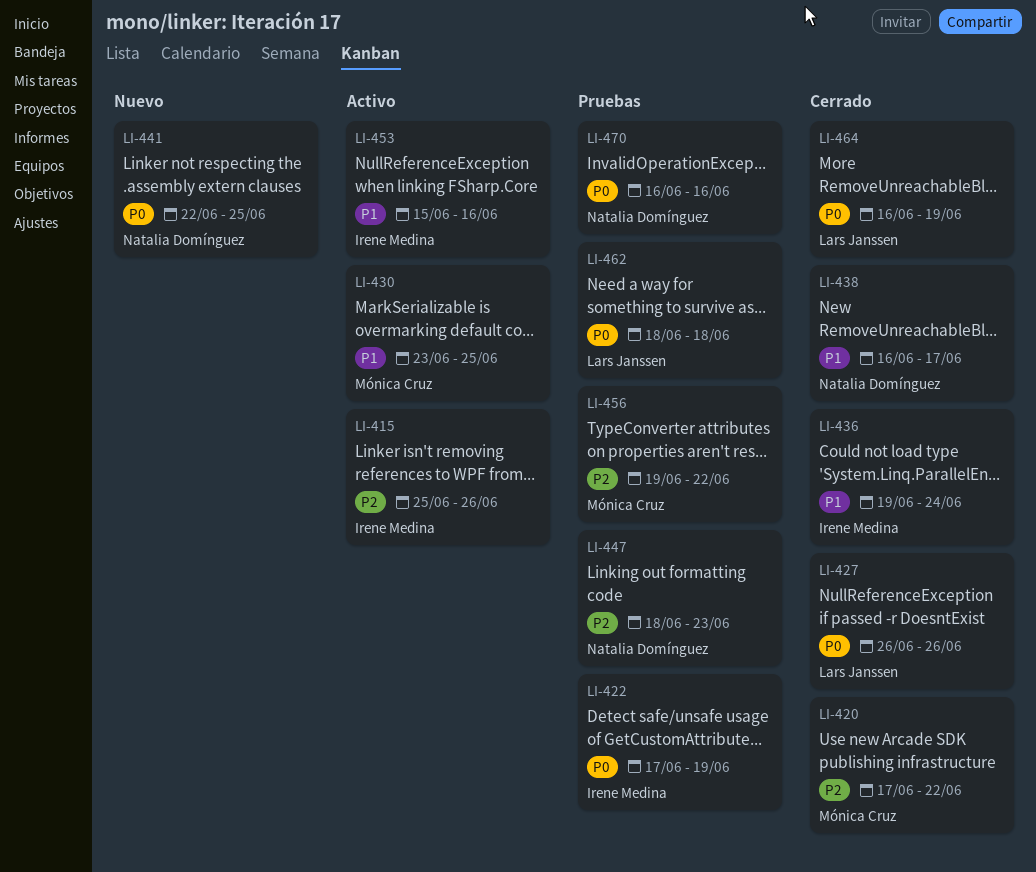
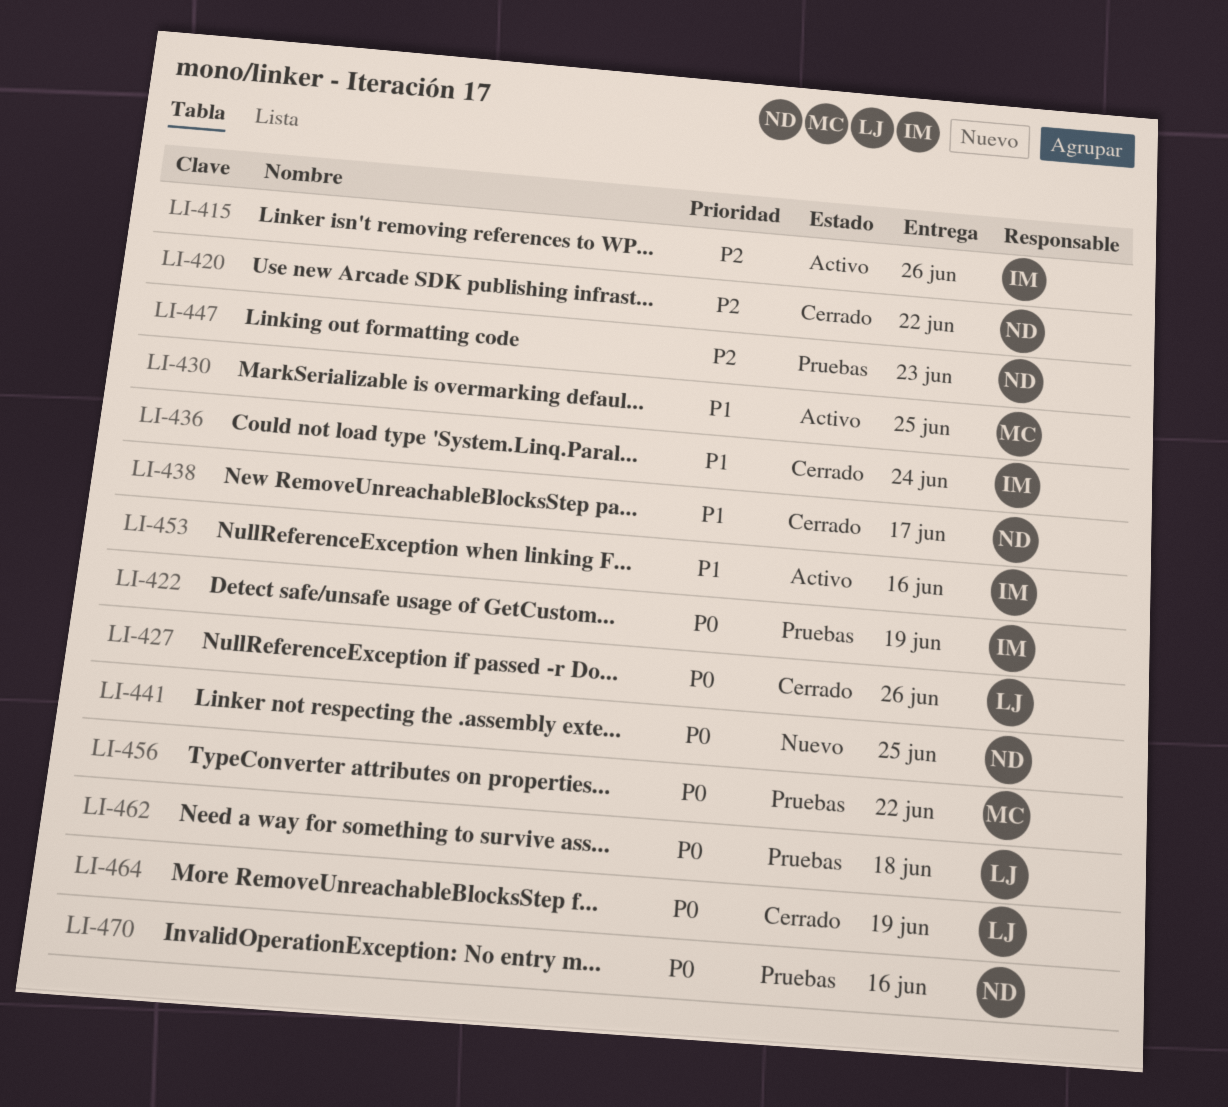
LI-420, owner: Mónica Cruz -> Natalia Domínguez
LI-456, priority: P2 -> P0

